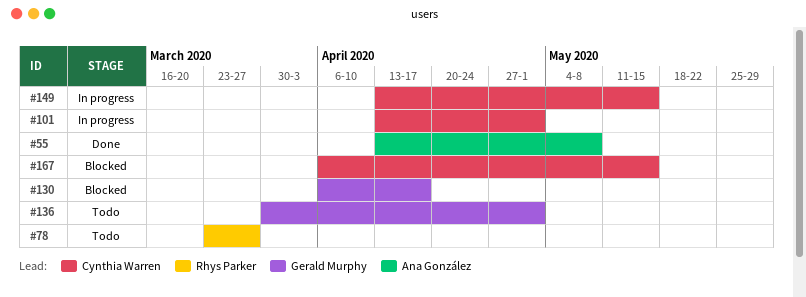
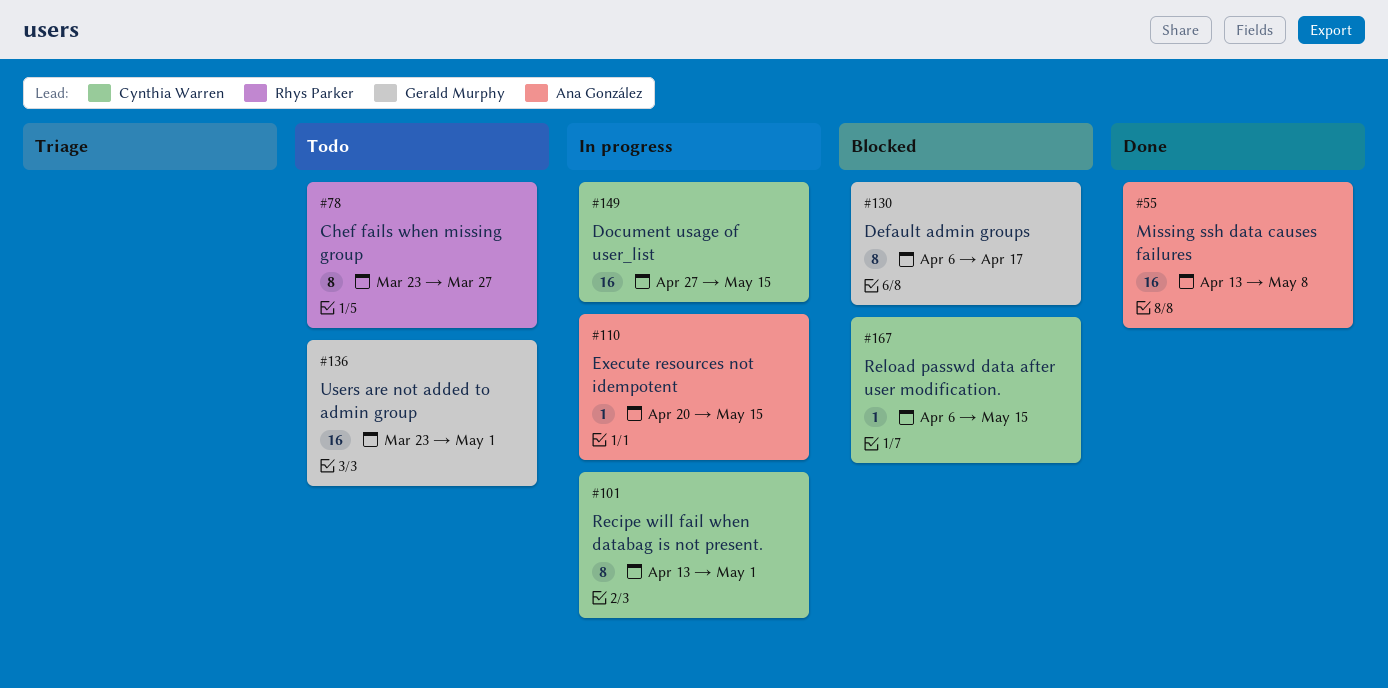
#110: none -> present
#136, start: Mar 30 -> Mar 23
#149, start: Apr 13 -> Apr 27

